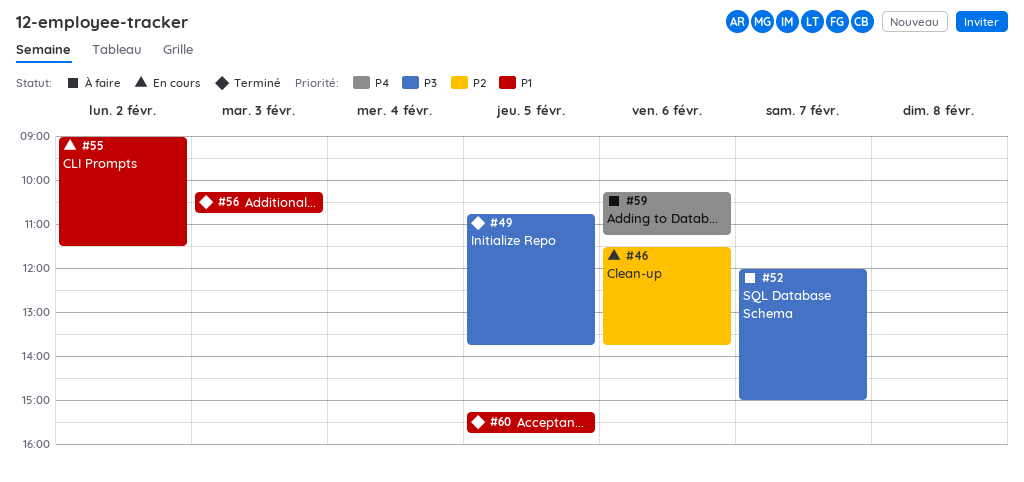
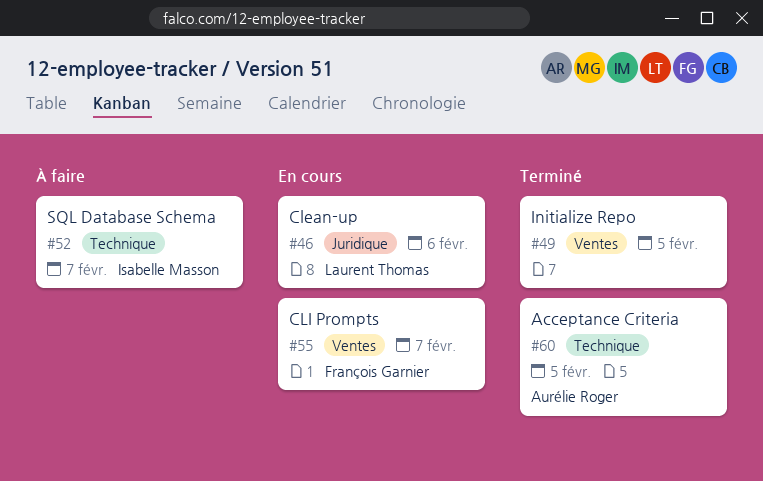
#55, day: Feb 2 -> Feb 7
#56: present -> none
#59: present -> none

